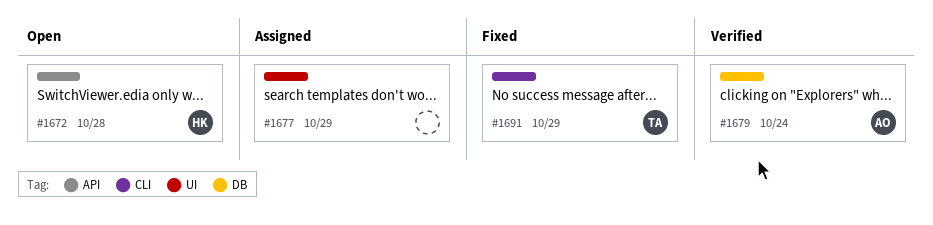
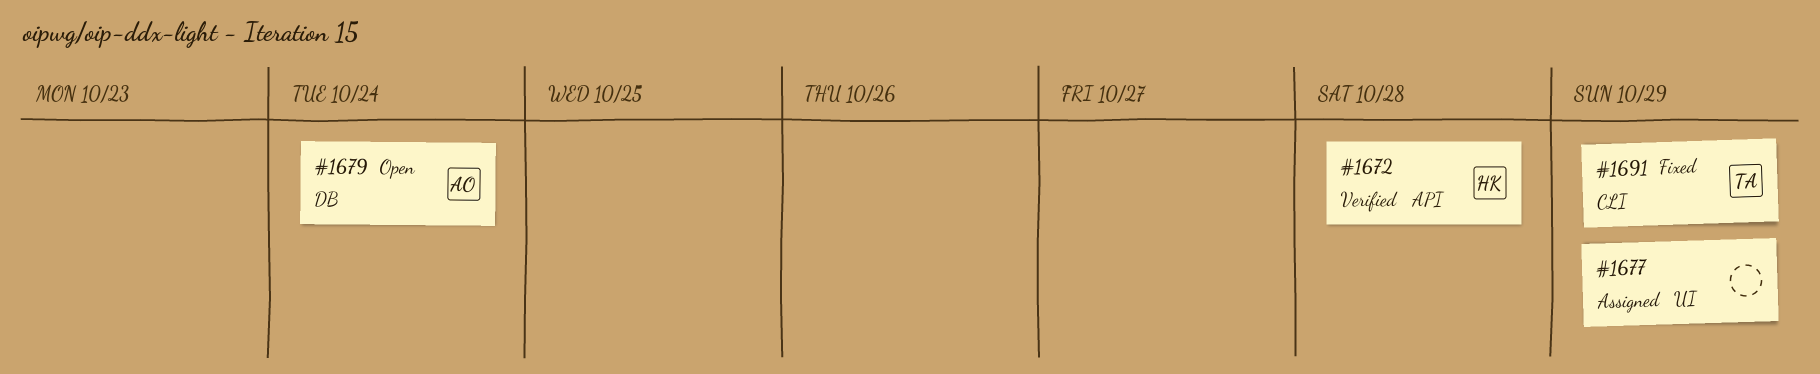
#1672, status: Open -> Verified
#1679, status: Verified -> Open

